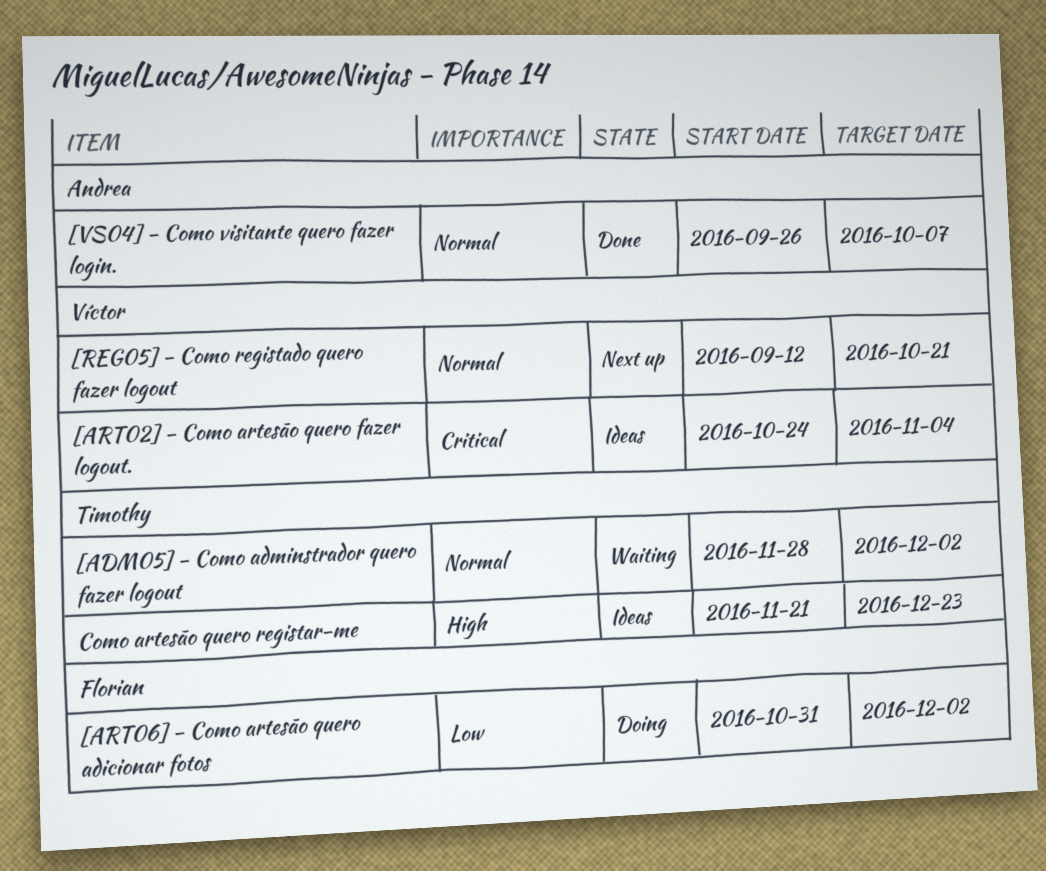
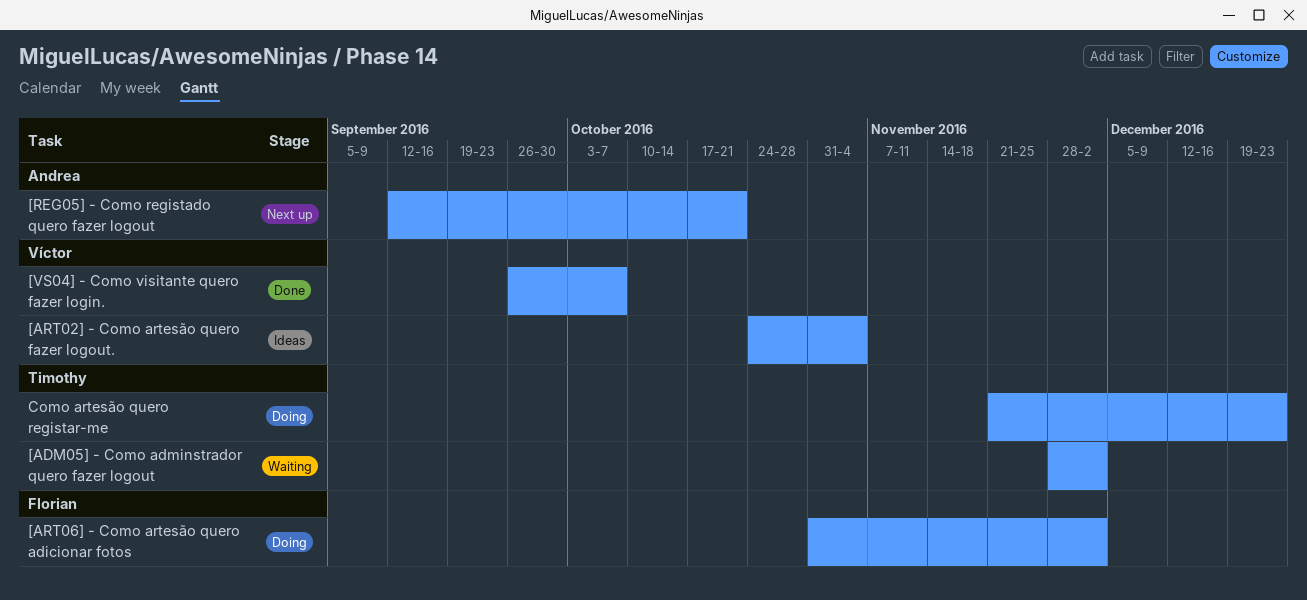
[REG05] - Como registado quero fazer logout, owner: Víctor -> Andrea
[VS04] - Como visitante quero fazer login., owner: Andrea -> Víctor
Como artesão quero registar-me, status: Ideas -> Doing

